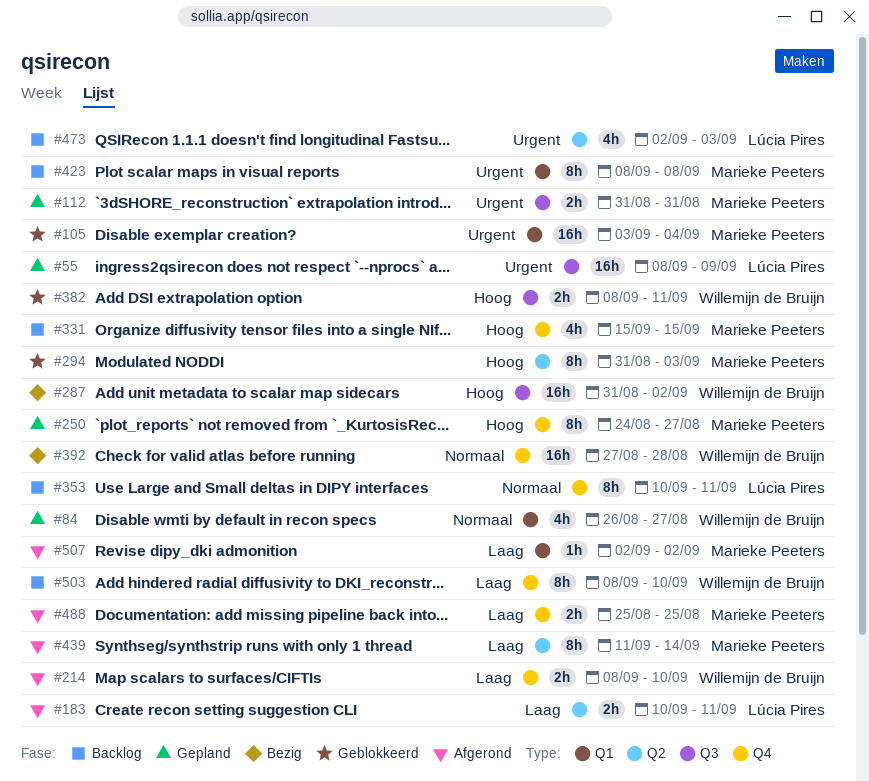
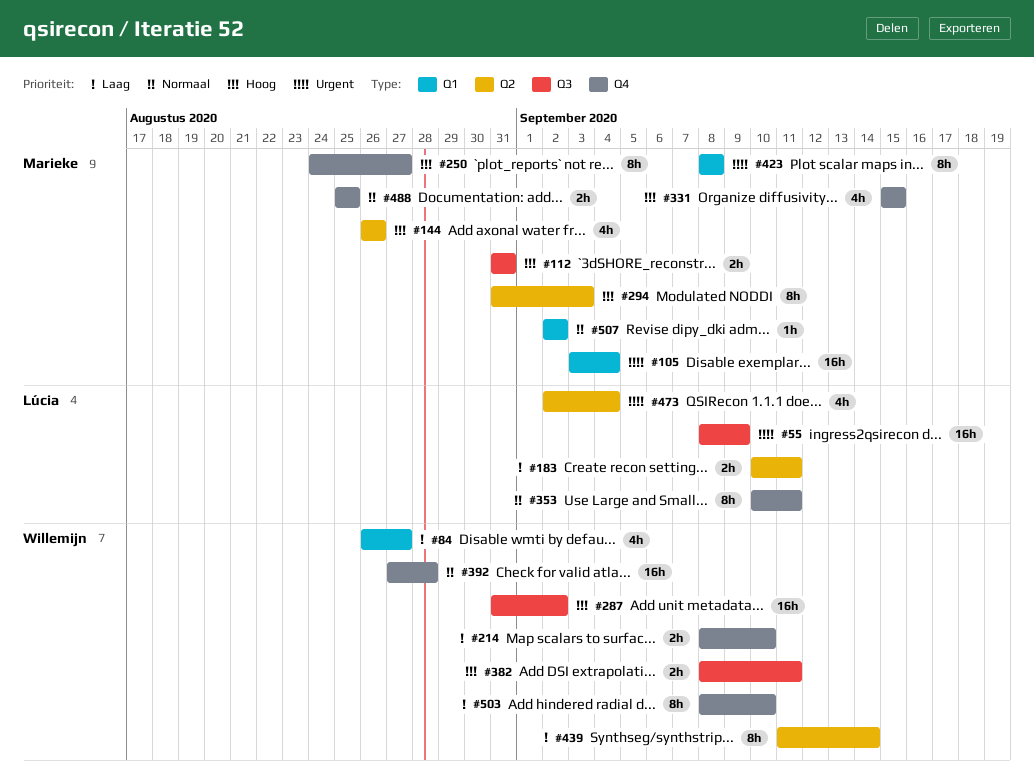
#84, priority: Normaal -> Laag
#112, priority: Urgent -> Hoog
#144: none -> present
#439, owner: Marieke Peeters -> Willemijn de Bruijn
#473, due: Sep 3 -> Sep 4
#488, priority: Laag -> Normaal
#507, priority: Laag -> Normaal

